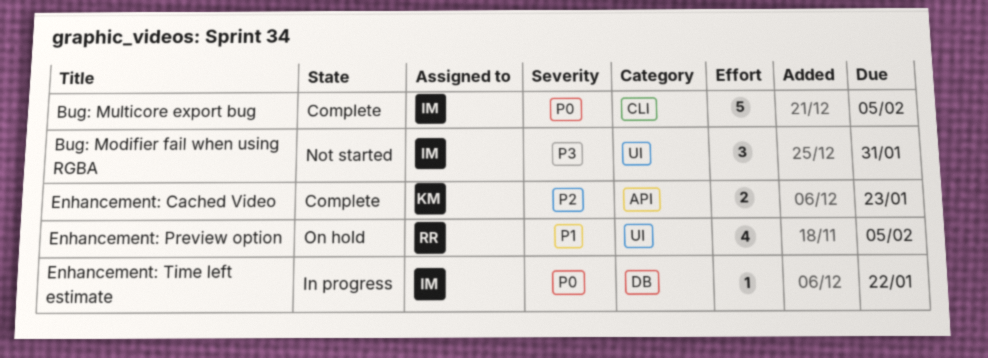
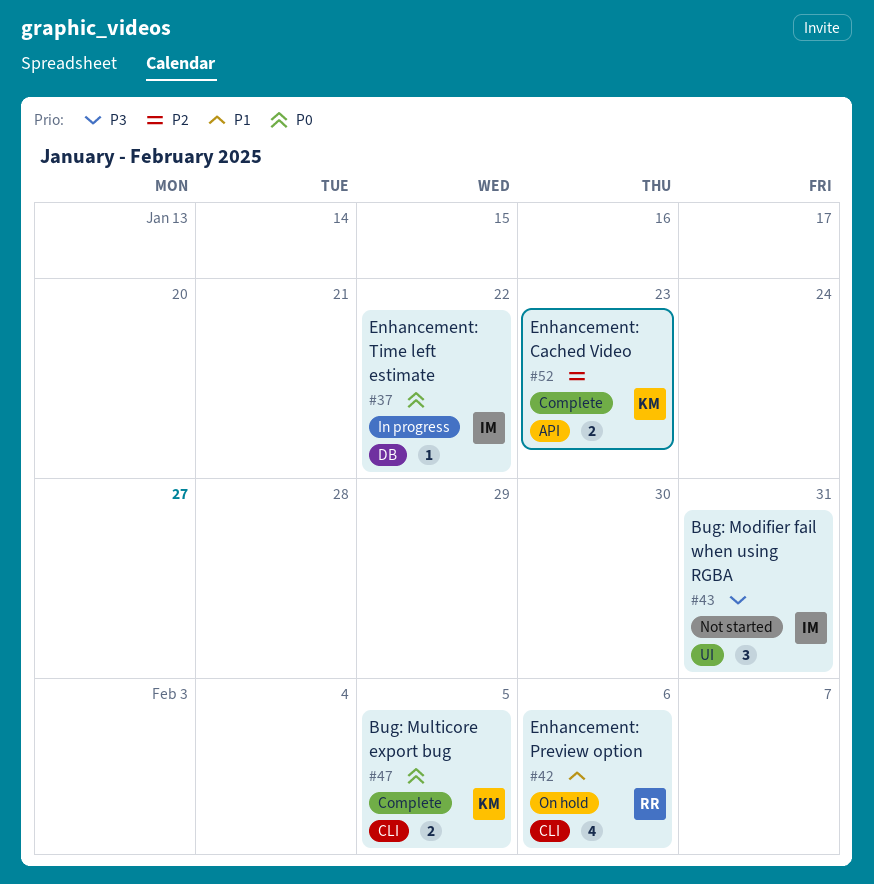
Bug: Multicore export bug, owner: IM -> KM
Bug: Multicore export bug, estimate: 5 -> 2
Enhancement: Preview option, label: UI -> CLI
Enhancement: Preview option, due: Feb 5 -> Feb 6

